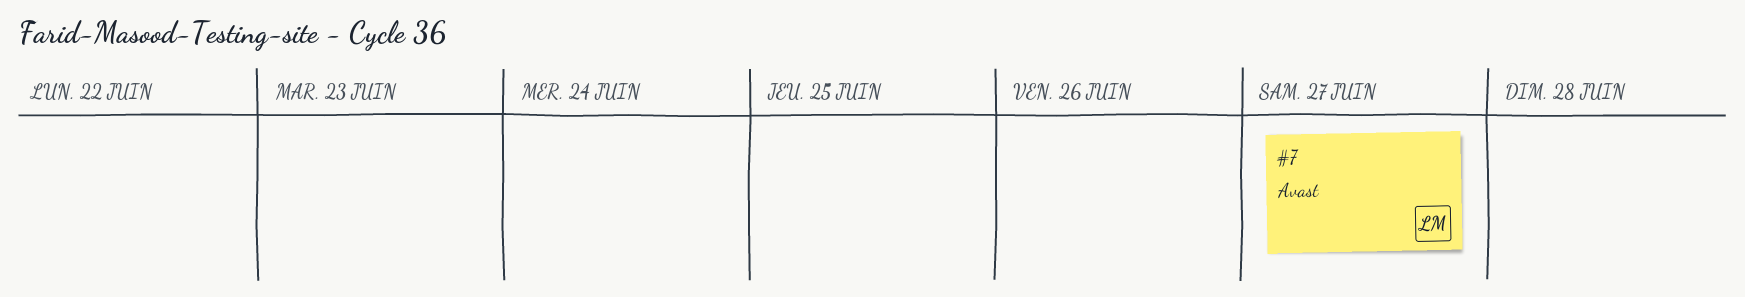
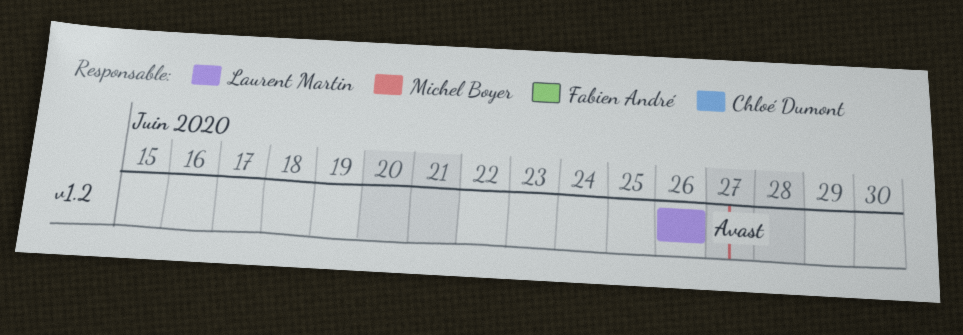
Avast, due: Jun 27 -> Jun 26

